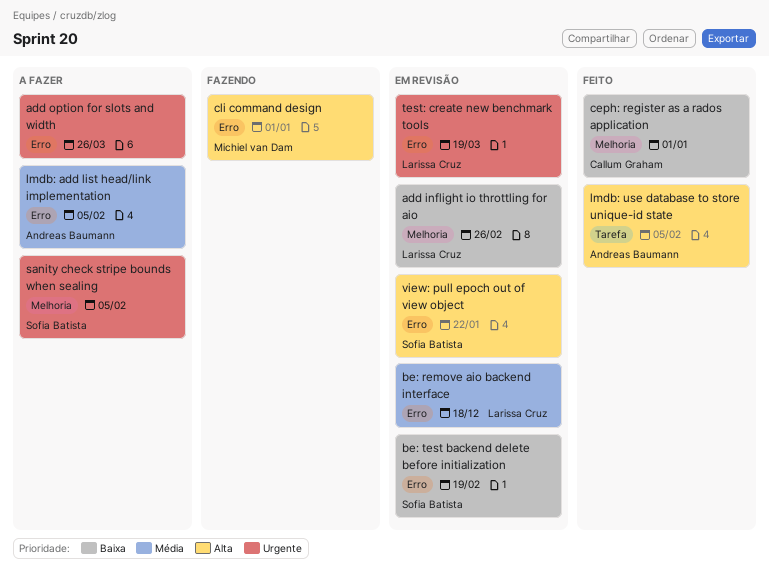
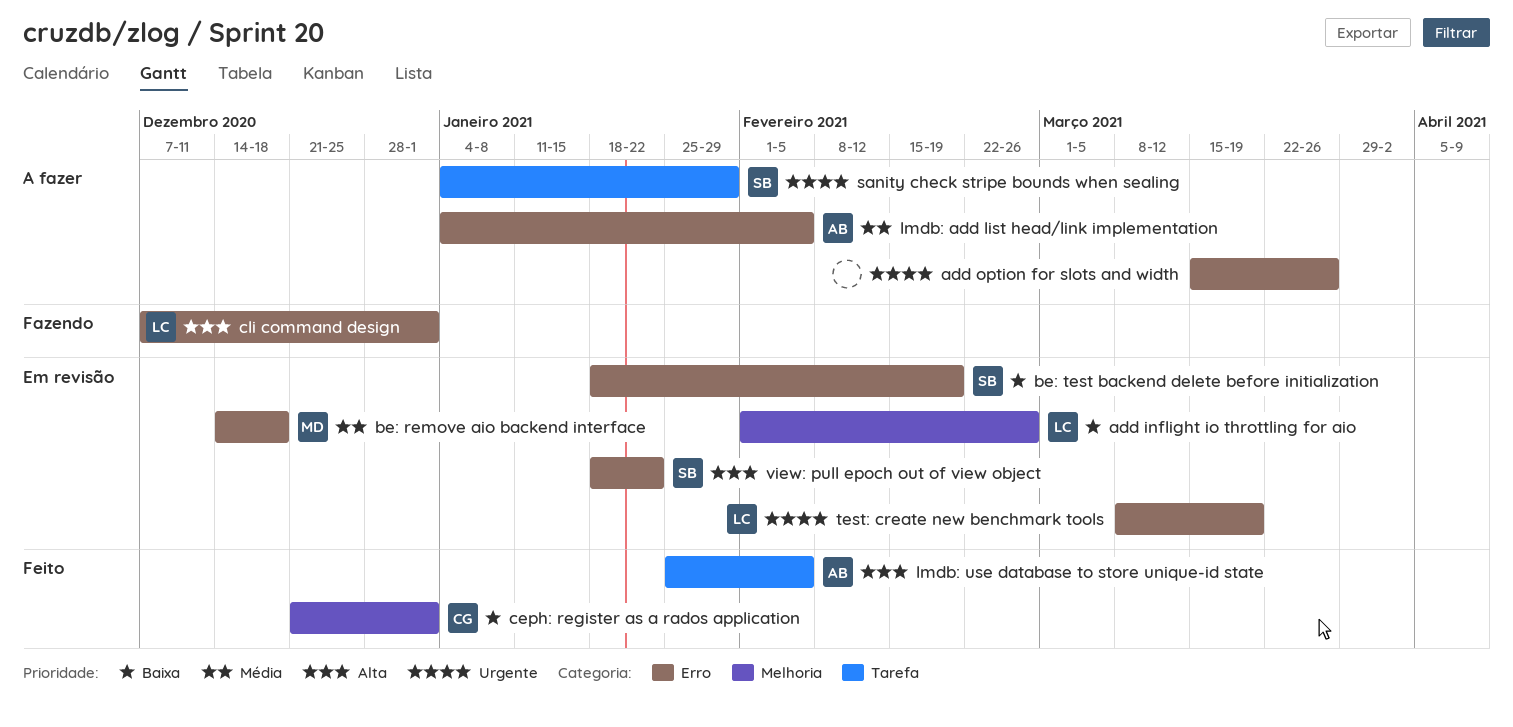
be: remove aio backend interface, owner: Larissa Cruz -> Michiel van Dam
cli command design, owner: Michiel van Dam -> Larissa Cruz
sanity check stripe bounds when sealing, label: Melhoria -> Tarefa
sanity check stripe bounds when sealing, due: Feb 5 -> Jan 29

